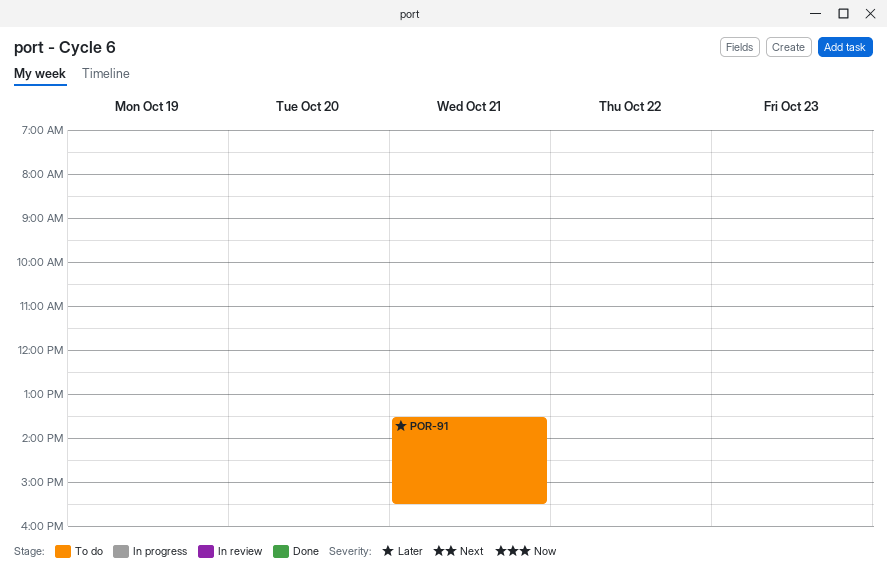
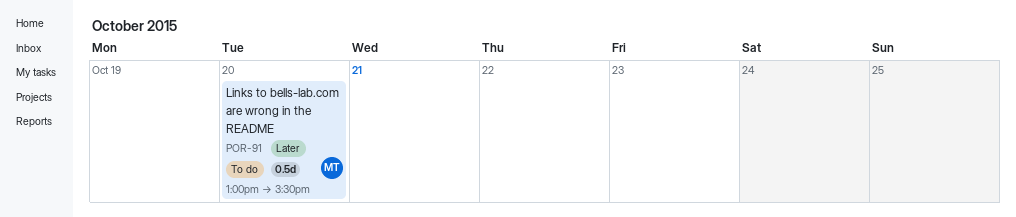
POR-91, day: Oct 21 -> Oct 20
POR-91, begins: 13:30 -> 13:00

